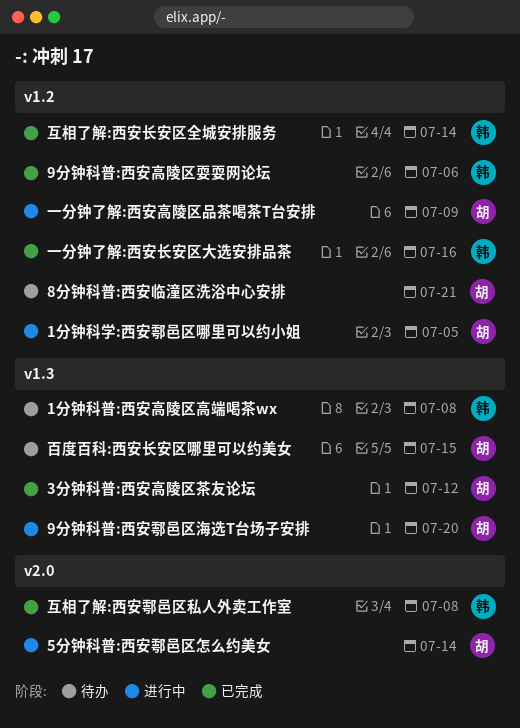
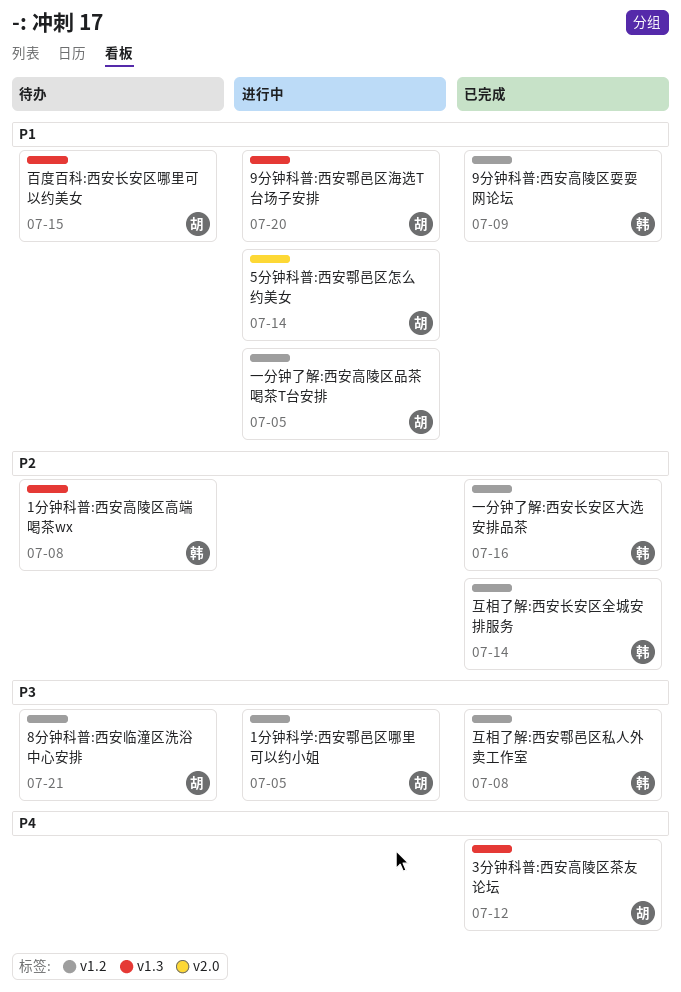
9分钟科普:西安高陵区耍耍网论坛, due: Jul 6 -> Jul 9
一分钟了解:西安高陵区品茶喝茶T台安排, due: Jul 9 -> Jul 5
互相了解:西安鄠邑区私人外卖工作室, label: v2.0 -> v1.2

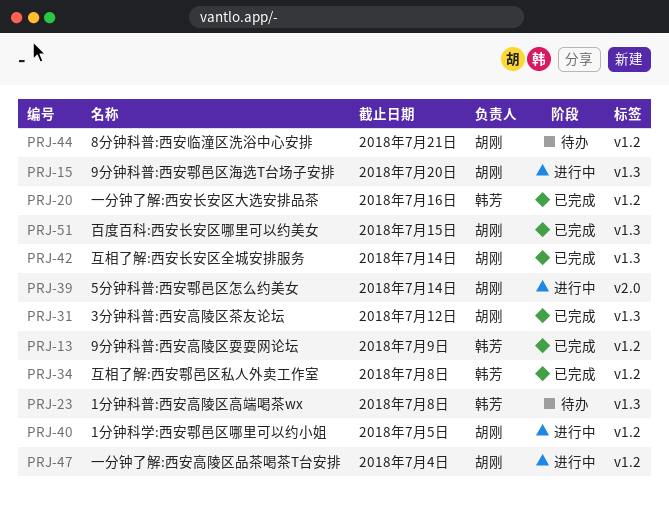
一分钟了解:西安高陵区品茶喝茶T台安排, due: Jul 5 -> Jul 4
互相了解:西安长安区全城安排服务, owner: 韩芳 -> 胡刚
互相了解:西安长安区全城安排服务, label: v1.2 -> v1.3
百度百科:西安长安区哪里可以约美女, status: 待办 -> 已完成

